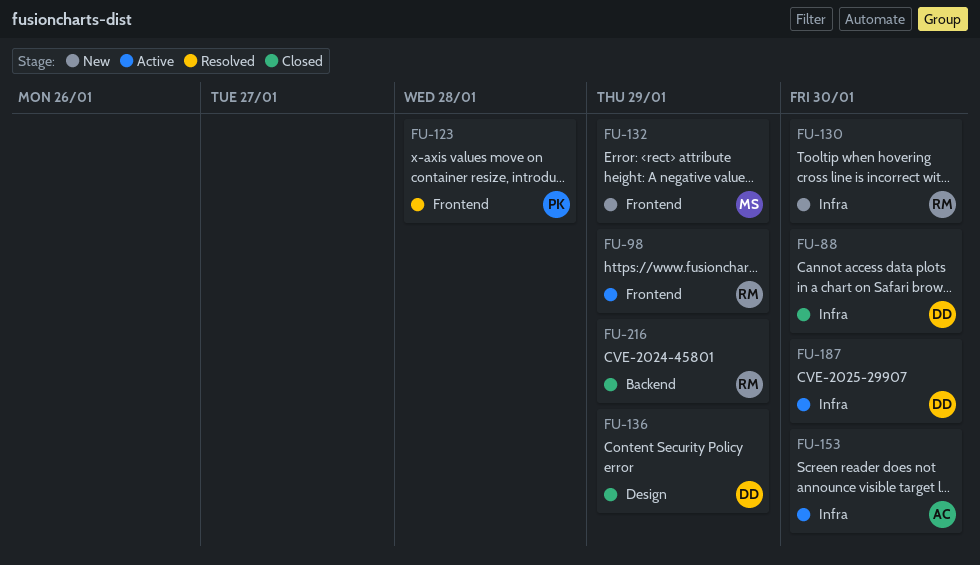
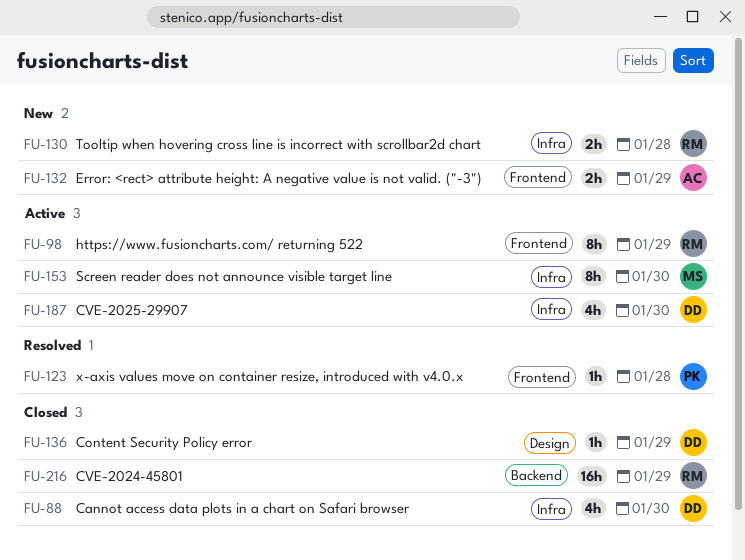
FU-130, due: Jan 30 -> Jan 28
FU-132, owner: MS -> AC
FU-153, owner: AC -> MS

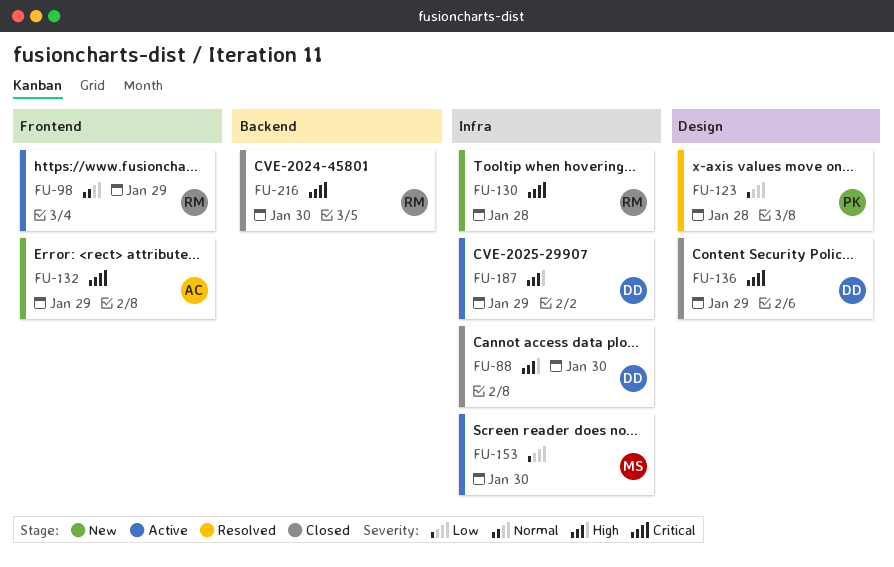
FU-123, label: Frontend -> Design
FU-187, due: Jan 30 -> Jan 29
FU-216, due: Jan 29 -> Jan 30

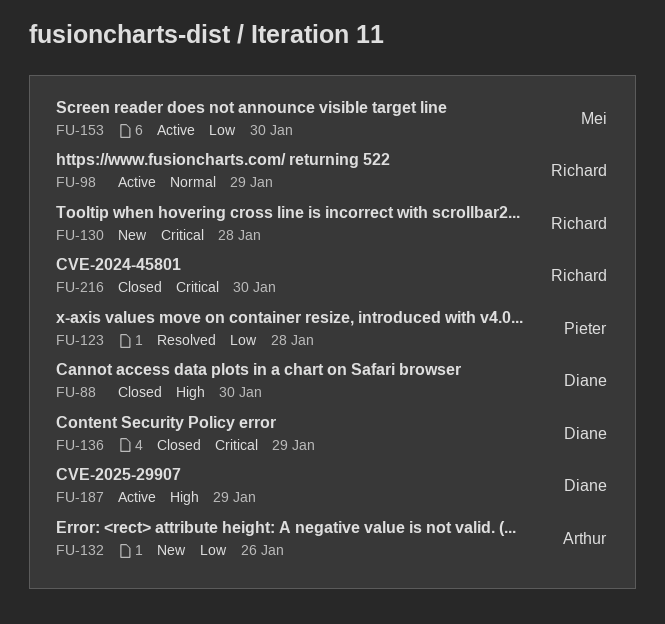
FU-132, priority: Critical -> Low
FU-132, due: Jan 29 -> Jan 26

